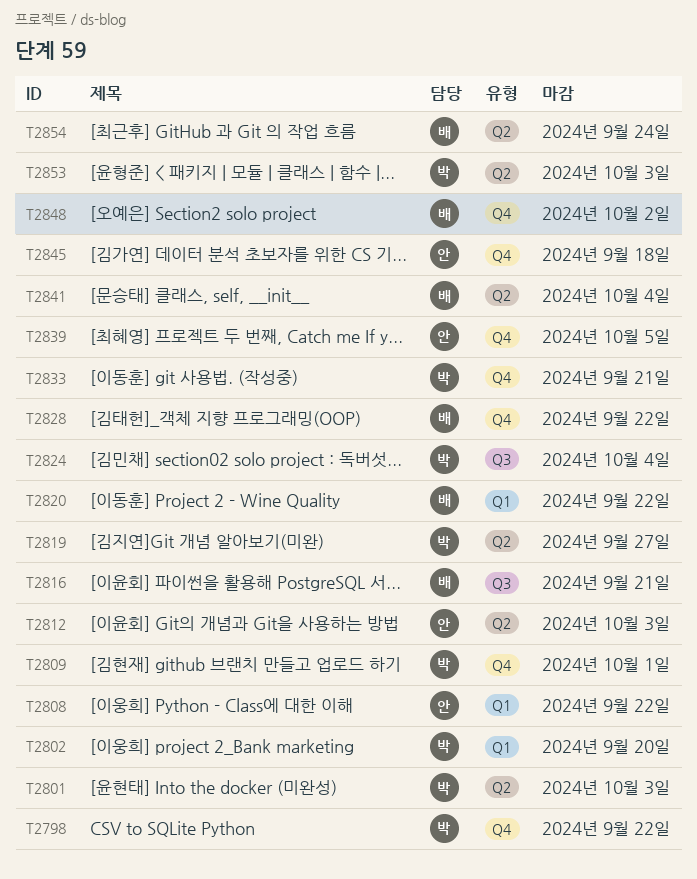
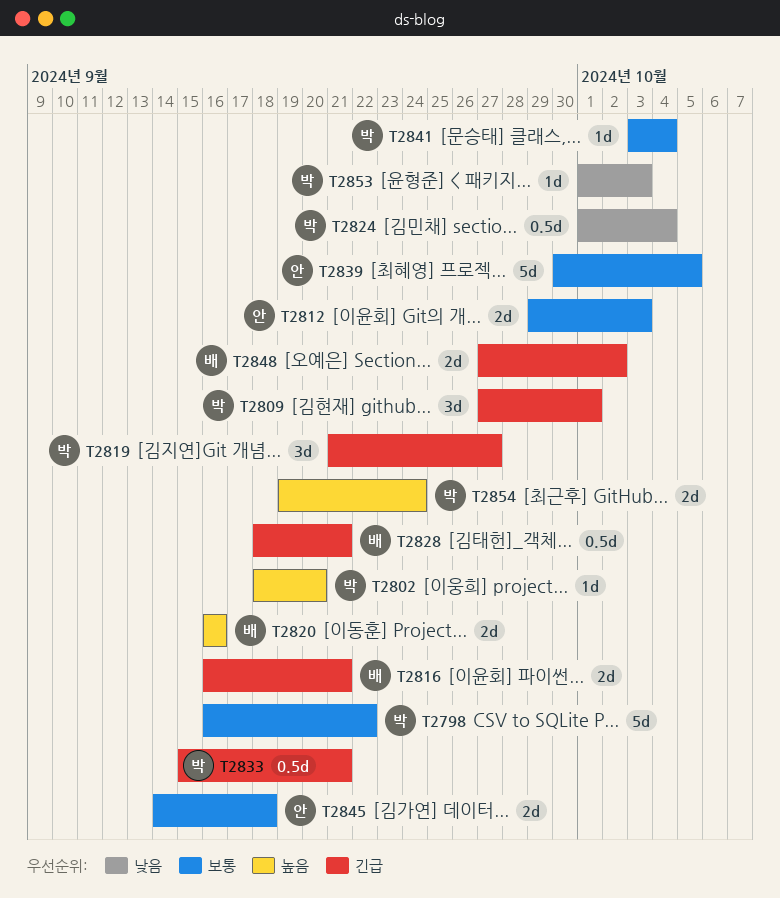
T2801: present -> none
T2808: present -> none
T2820, due: Sep 22 -> Sep 16
T2828, due: Sep 22 -> Sep 21
T2841, owner: 배 -> 박
T2854, owner: 배 -> 박

